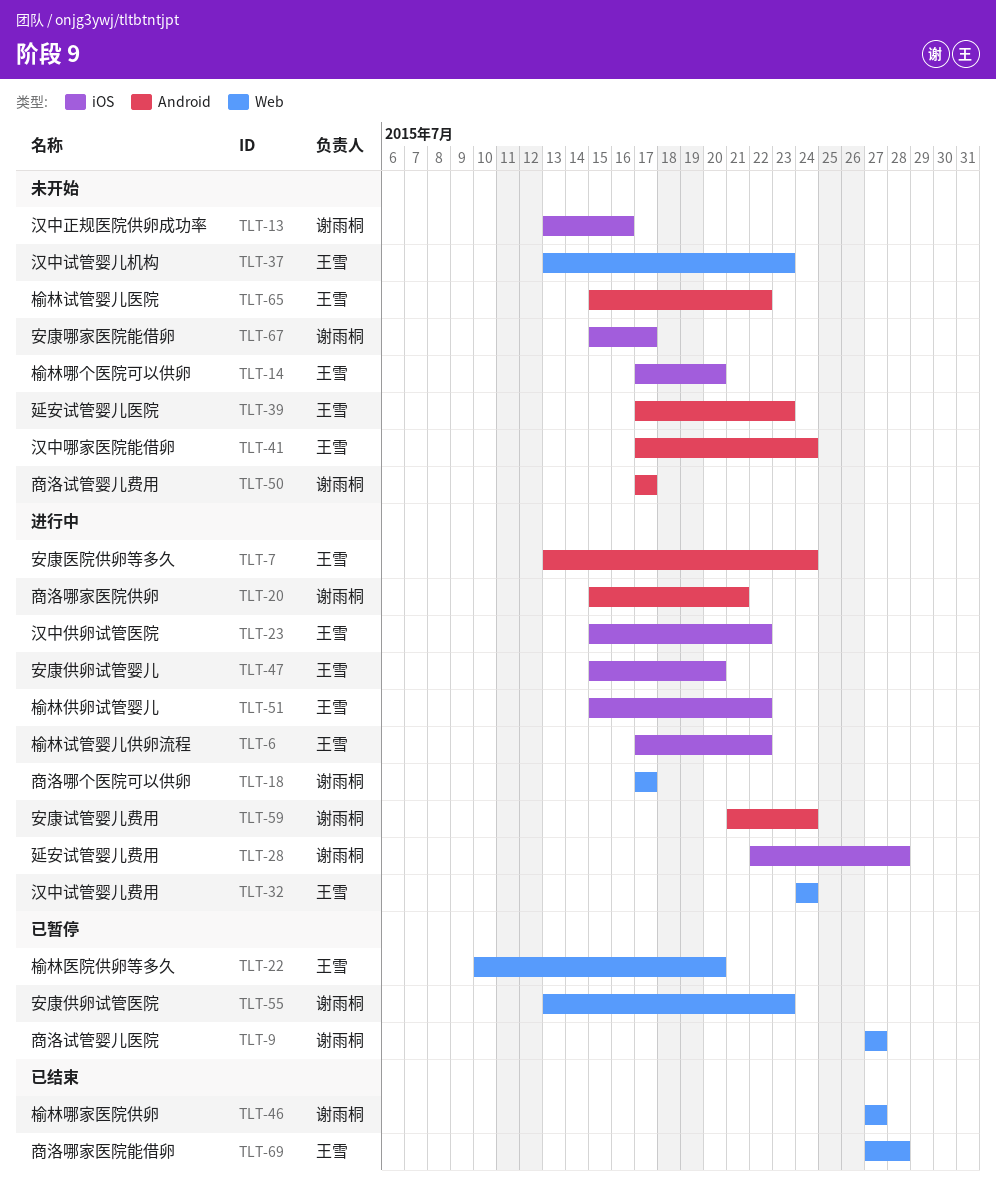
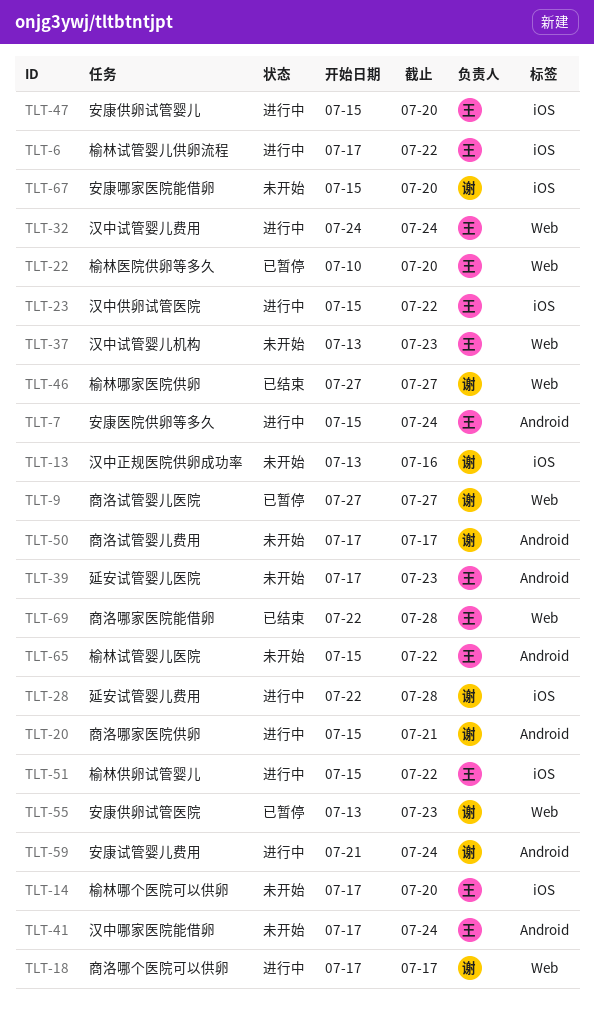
TLT-7, start: Jul 13 -> Jul 15
TLT-67, due: Jul 17 -> Jul 20
TLT-69, start: Jul 27 -> Jul 22

